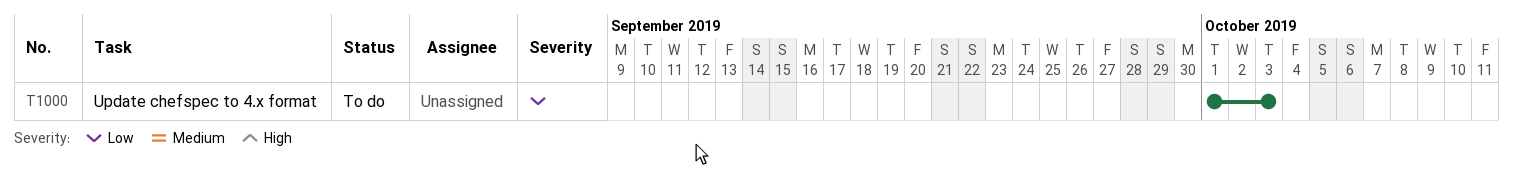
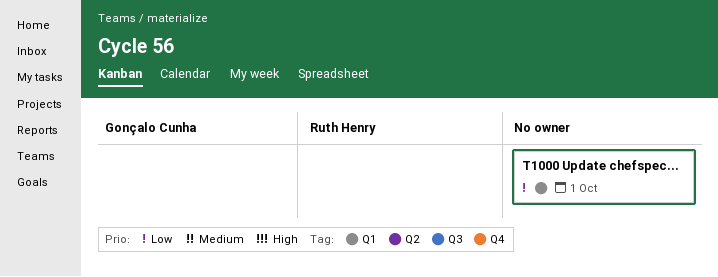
T1000, due: Oct 3 -> Oct 1

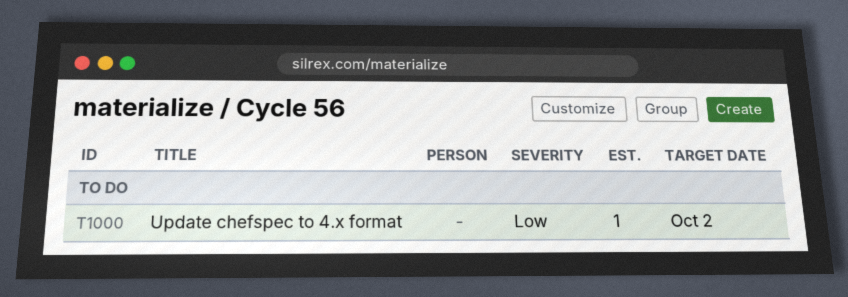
T1000, due: Oct 1 -> Oct 2

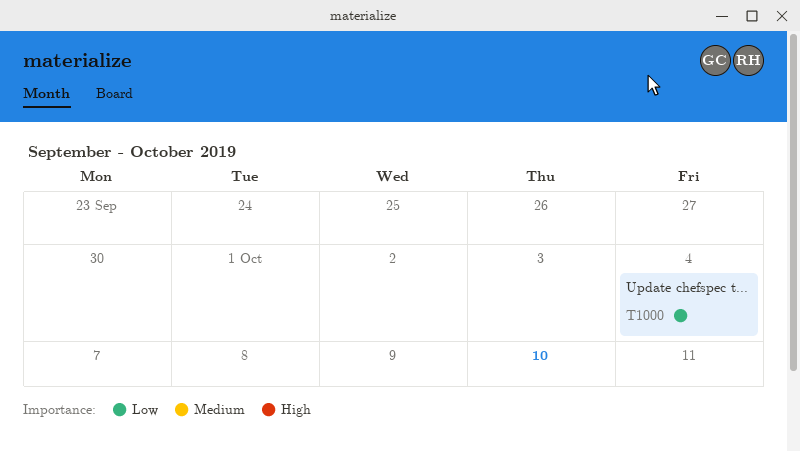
T1000, due: Oct 2 -> Oct 4

